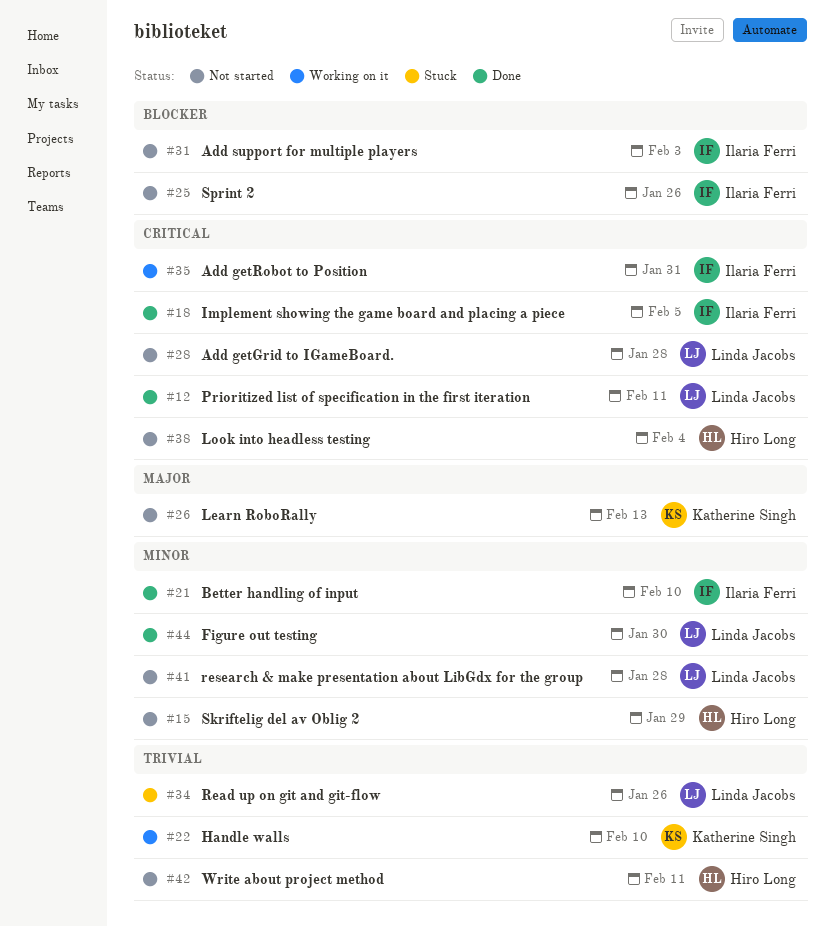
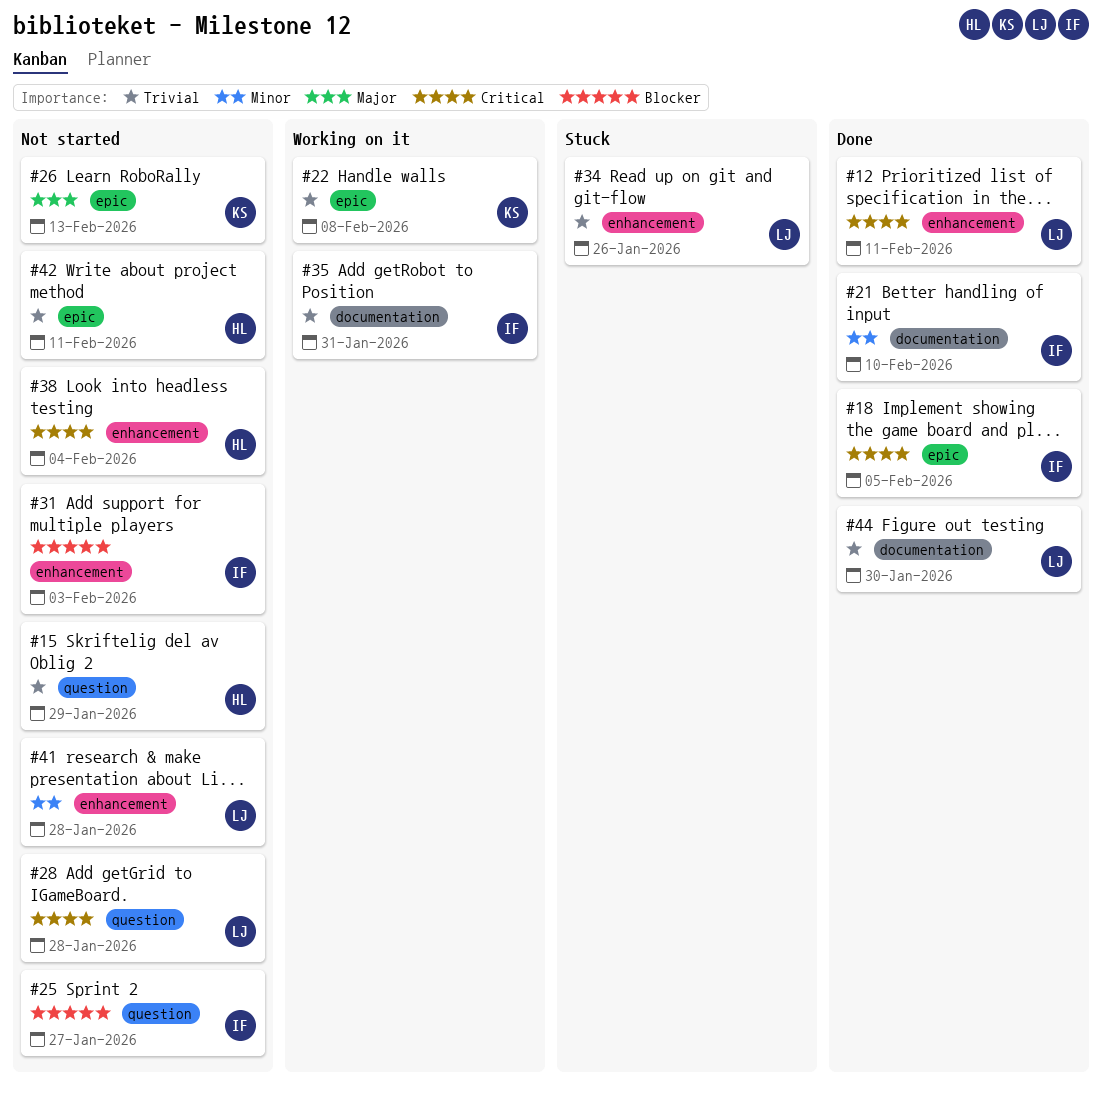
#15, priority: Minor -> Trivial
#22, due: Feb 10 -> Feb 8
#25, due: Jan 26 -> Jan 27
#35, priority: Critical -> Trivial
#44, priority: Minor -> Trivial

